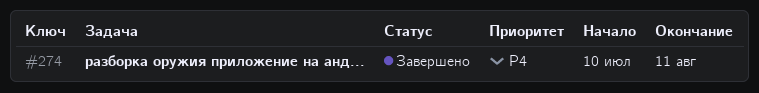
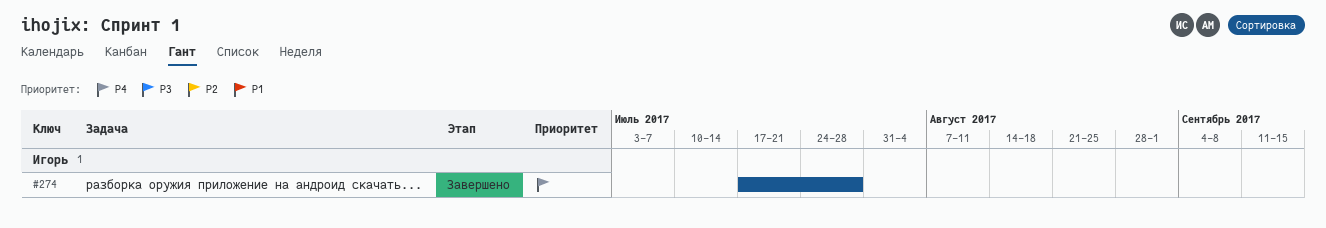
#274, start: Jul 10 -> Jul 17
#274, due: Aug 11 -> Jul 28

